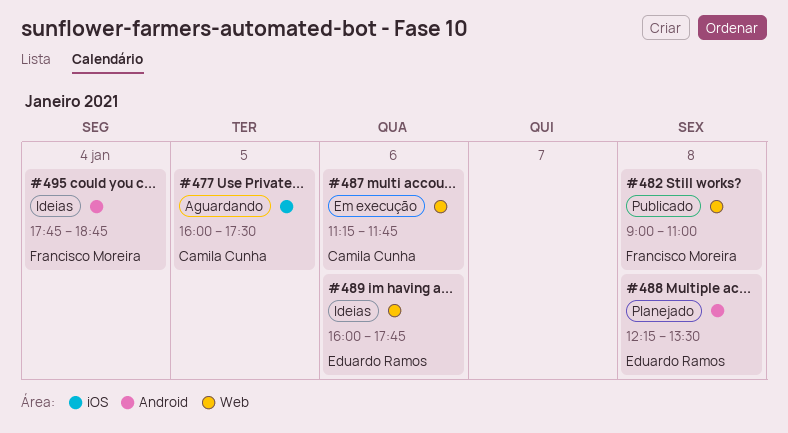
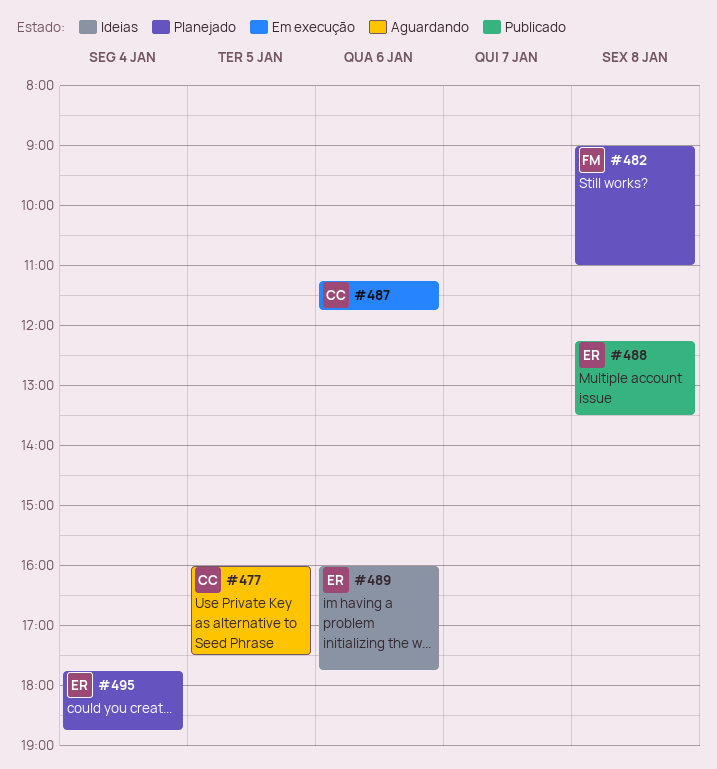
#482, status: Publicado -> Planejado
#488, status: Planejado -> Publicado
#495, status: Ideias -> Planejado
#495, owner: Francisco Moreira -> Eduardo Ramos

